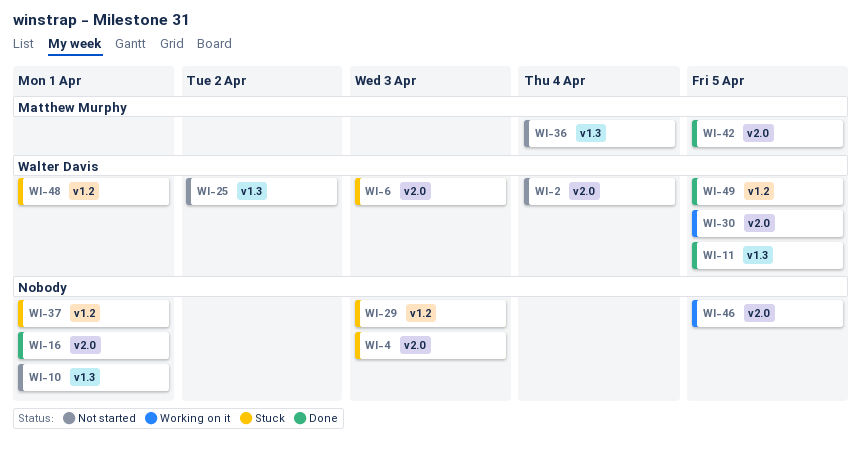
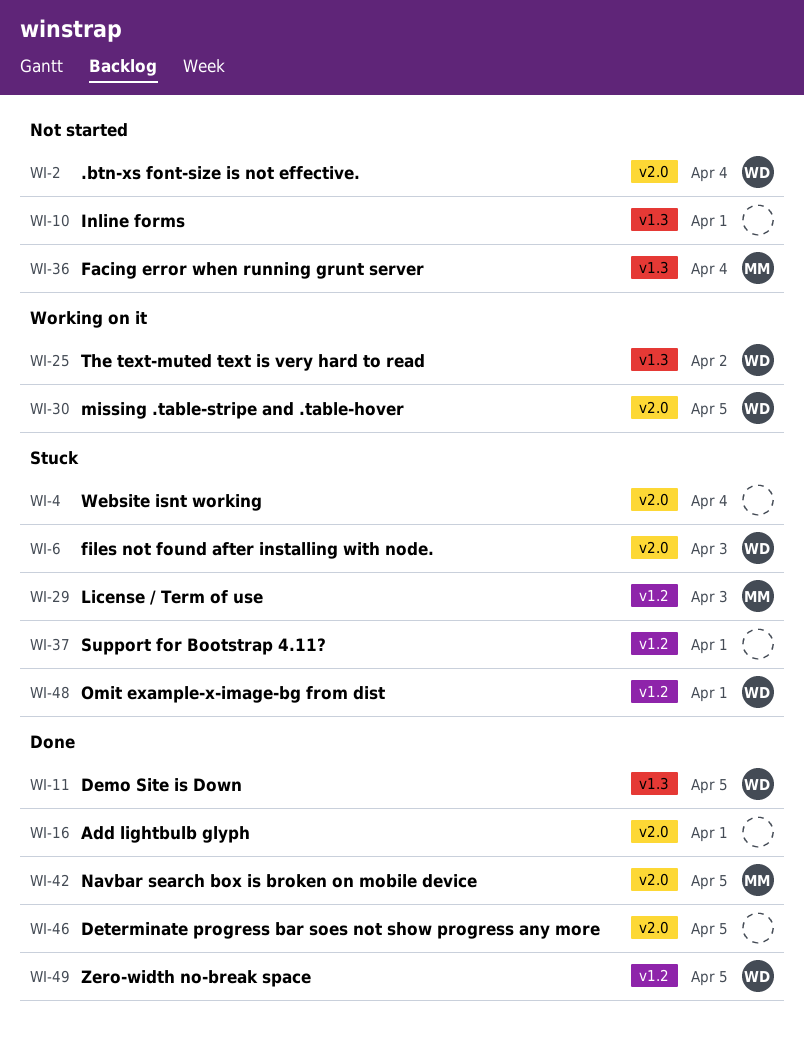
WI-4, due: Apr 3 -> Apr 4
WI-25, status: Not started -> Working on it
WI-29, owner: none -> Matthew Murphy
WI-46, status: Working on it -> Done

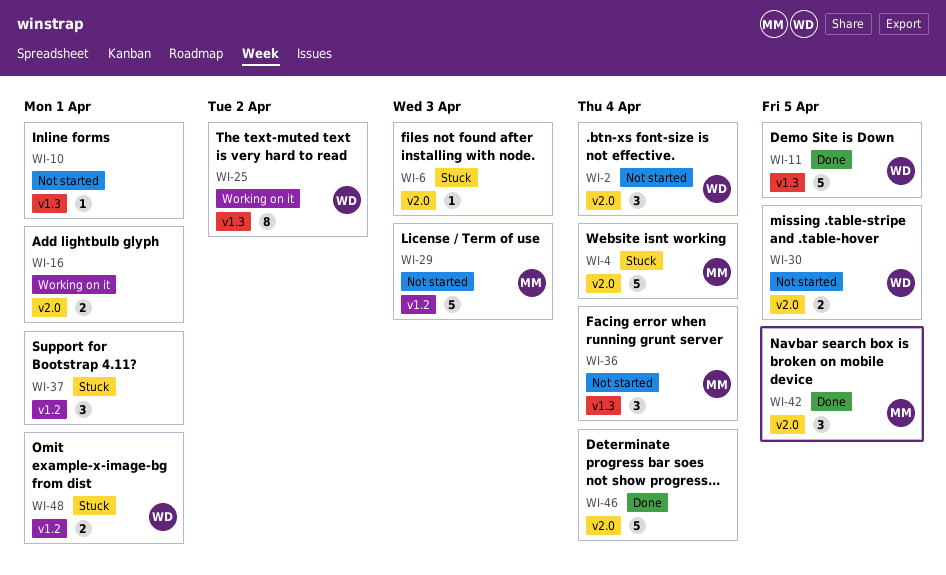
WI-4, owner: none -> MM
WI-6, owner: WD -> none
WI-16, status: Done -> Working on it
WI-29, status: Stuck -> Not started
WI-30, status: Working on it -> Not started
WI-46, due: Apr 5 -> Apr 4
WI-49: present -> none

